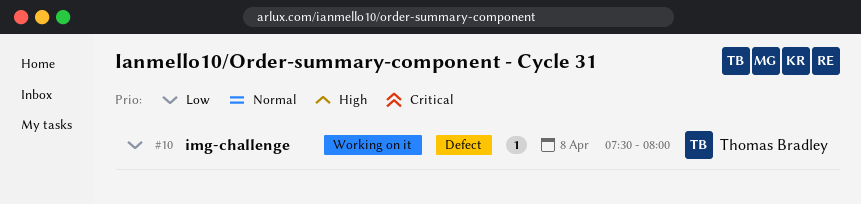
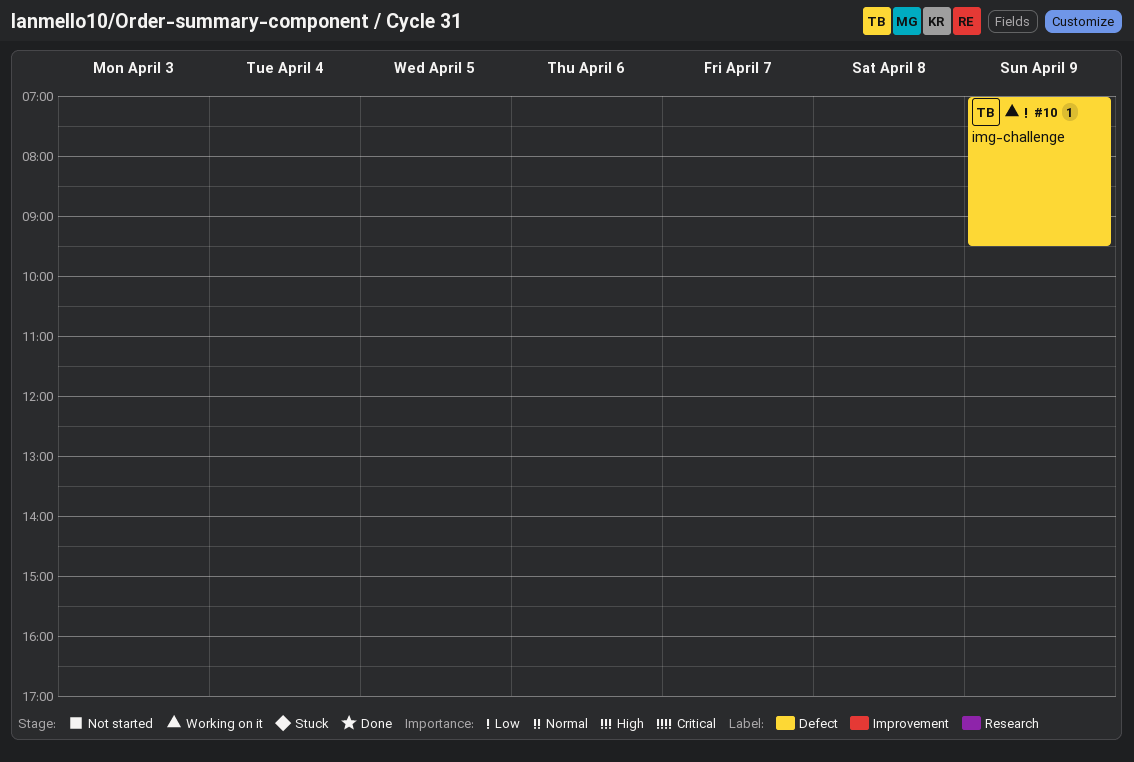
#10, day: Apr 8 -> Apr 9
#10, begins: 07:30 -> 07:00
#10, ends: 08:00 -> 09:30

